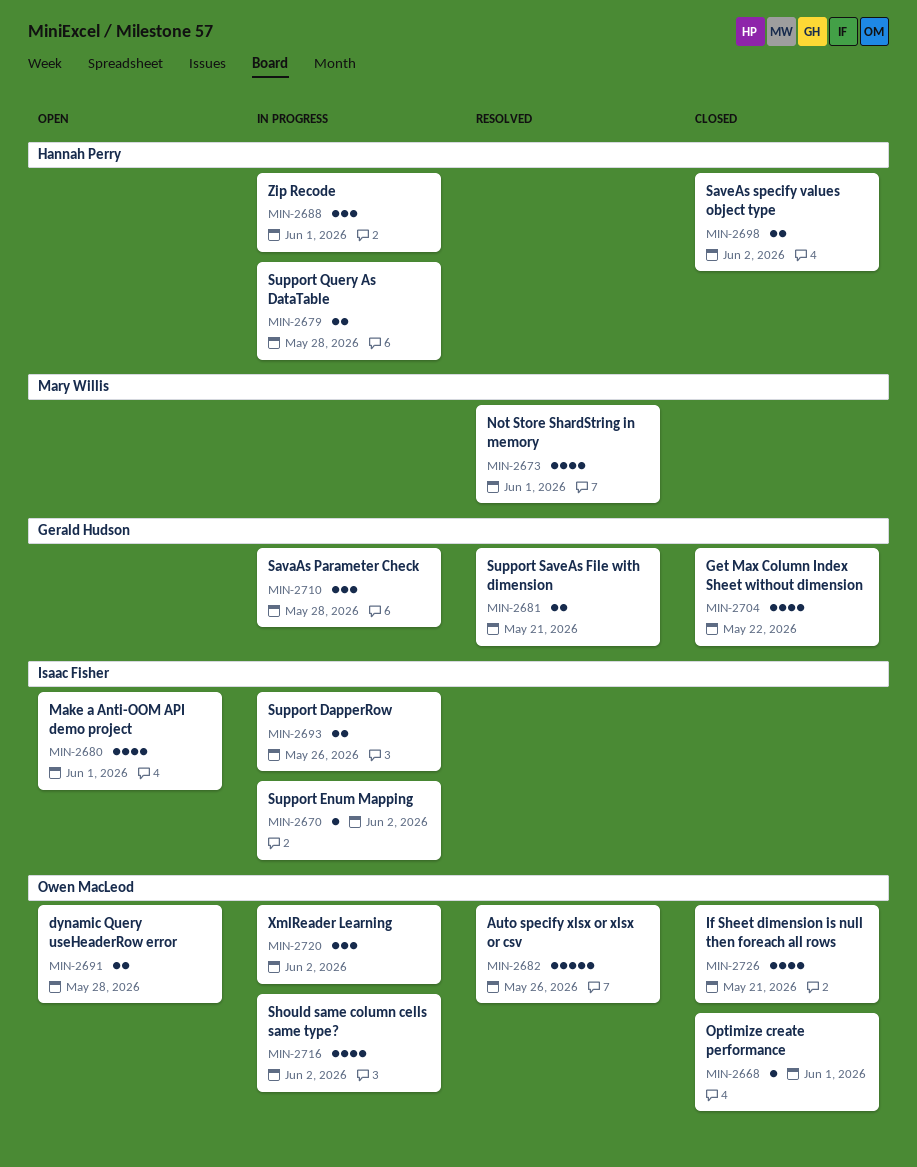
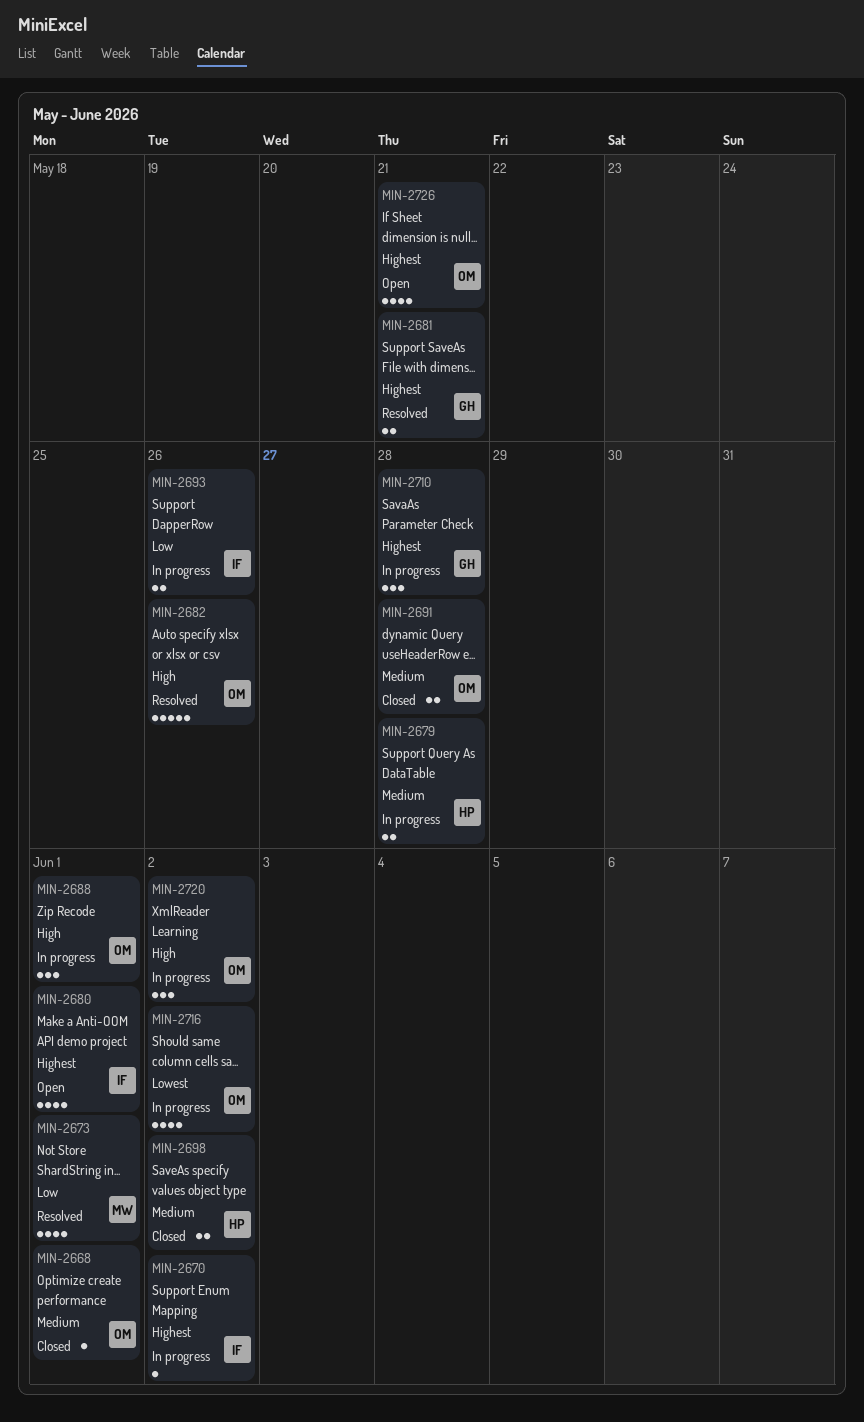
MIN-2688, owner: Hannah Perry -> Owen MacLeod
MIN-2691, status: Open -> Closed
MIN-2704: present -> none
MIN-2726, status: Closed -> Open

